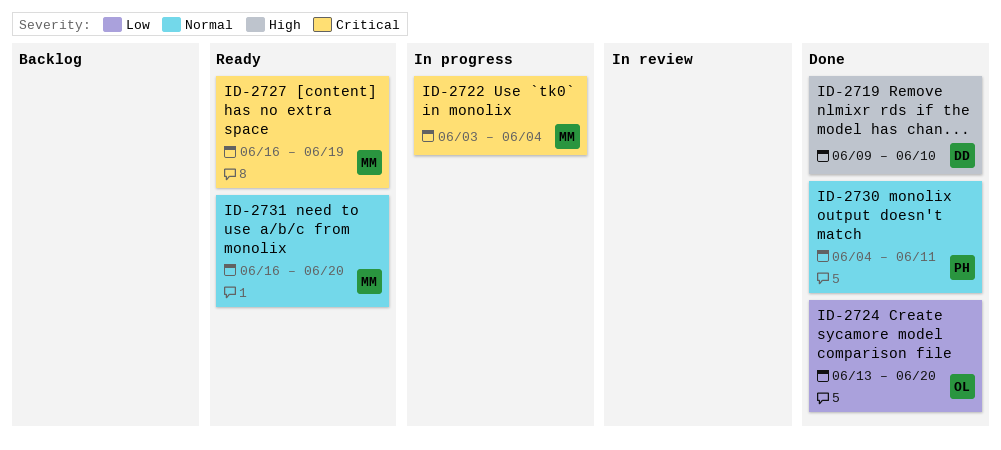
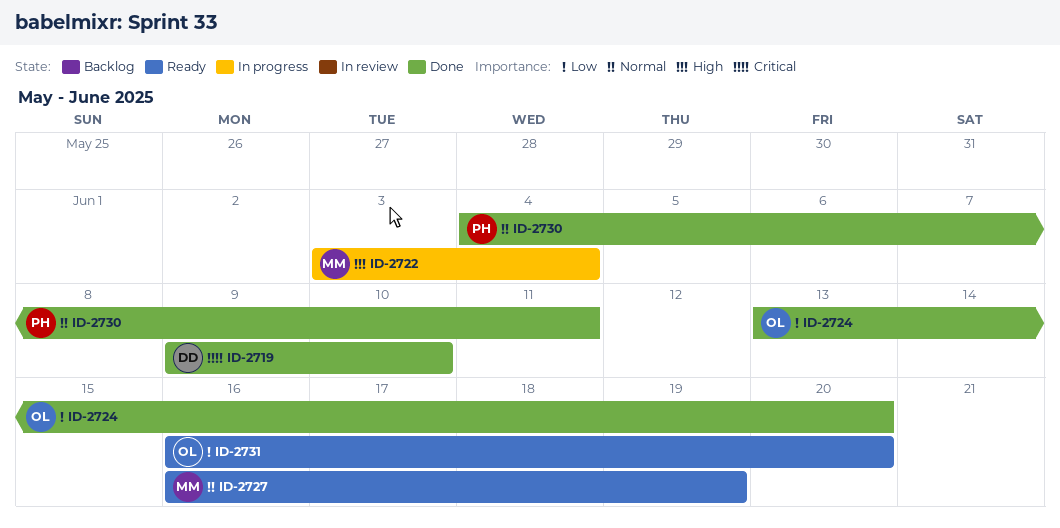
ID-2719, priority: High -> Critical
ID-2722, priority: Critical -> High
ID-2727, priority: Critical -> Normal
ID-2731, owner: MM -> OL
ID-2731, priority: Normal -> Low

